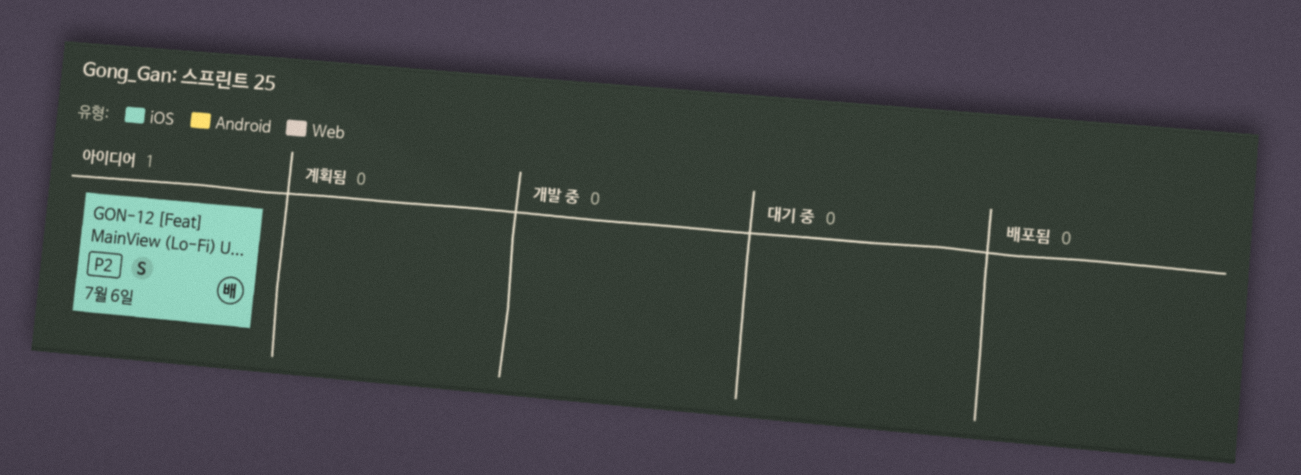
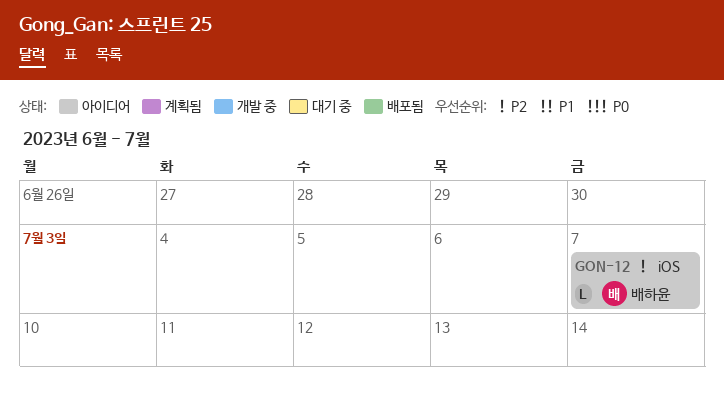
GON-12, estimate: S -> L
GON-12, due: Jul 6 -> Jul 7

